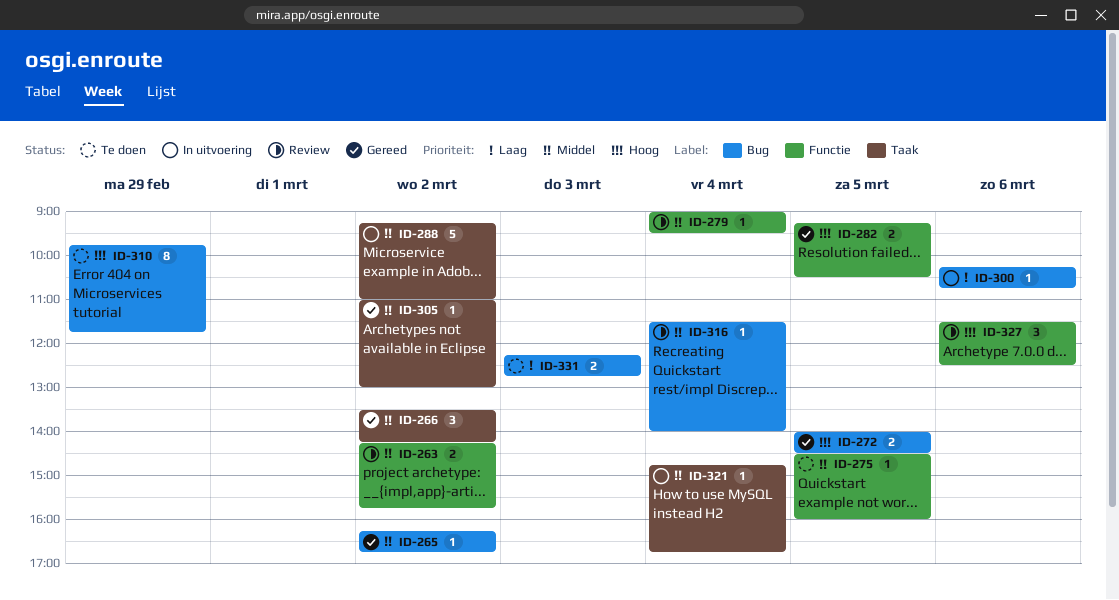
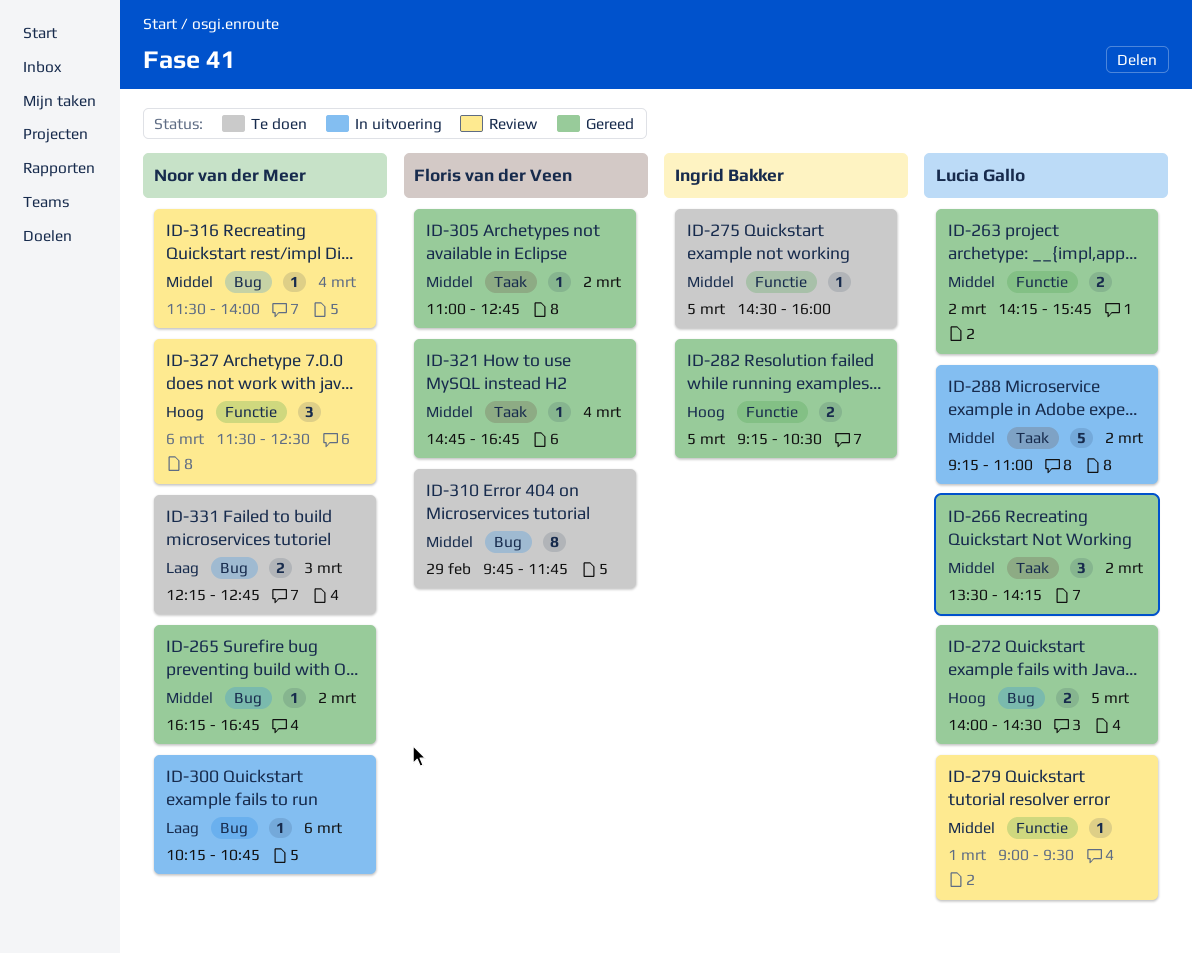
ID-263, status: Review -> Gereed
ID-279, day: Mar 4 -> Mar 1
ID-305, ends: 13:00 -> 12:45
ID-310, priority: Hoog -> Middel
ID-321, status: In uitvoering -> Gereed

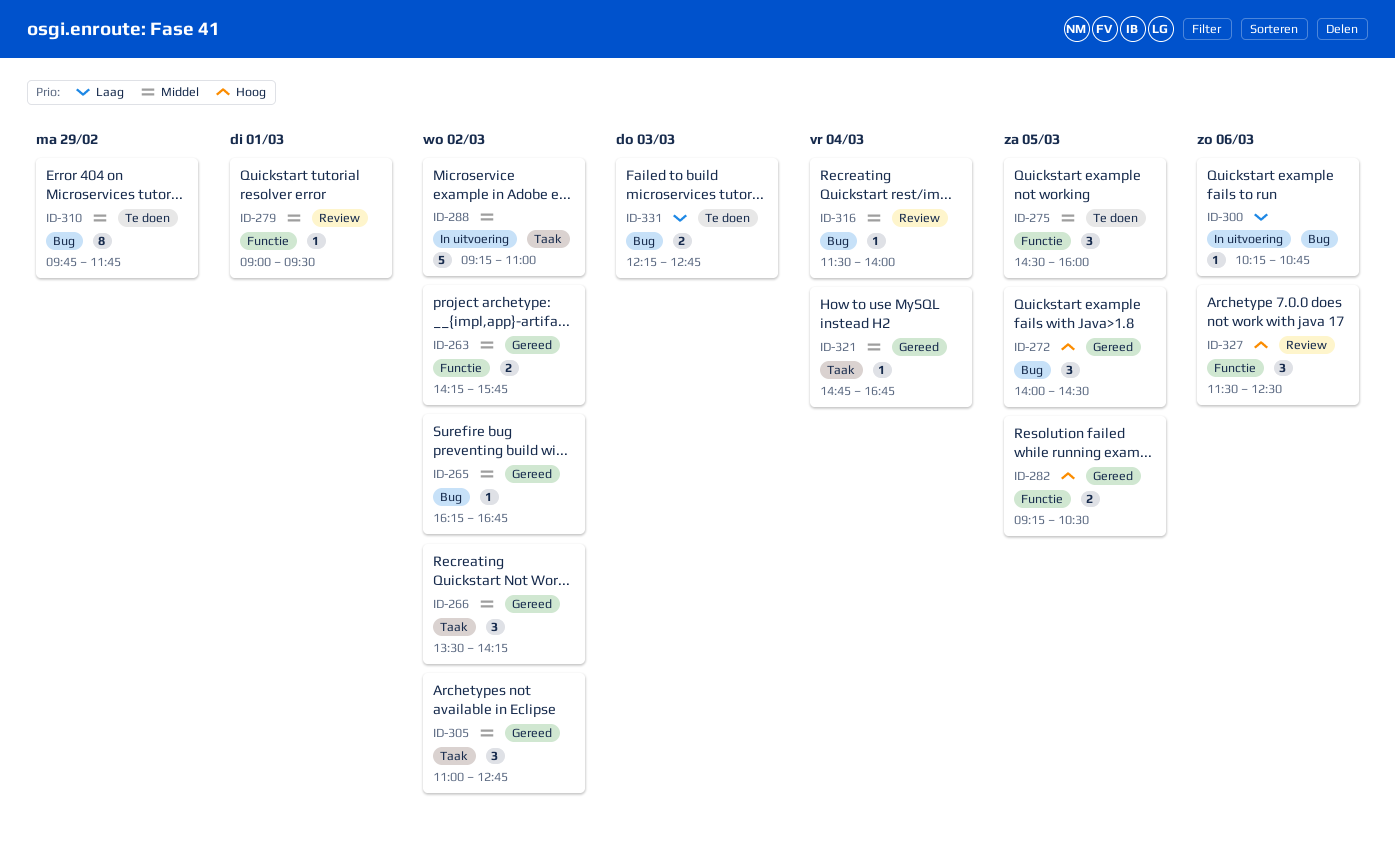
ID-272, estimate: 2 -> 3
ID-275, estimate: 1 -> 3
ID-305, estimate: 1 -> 3

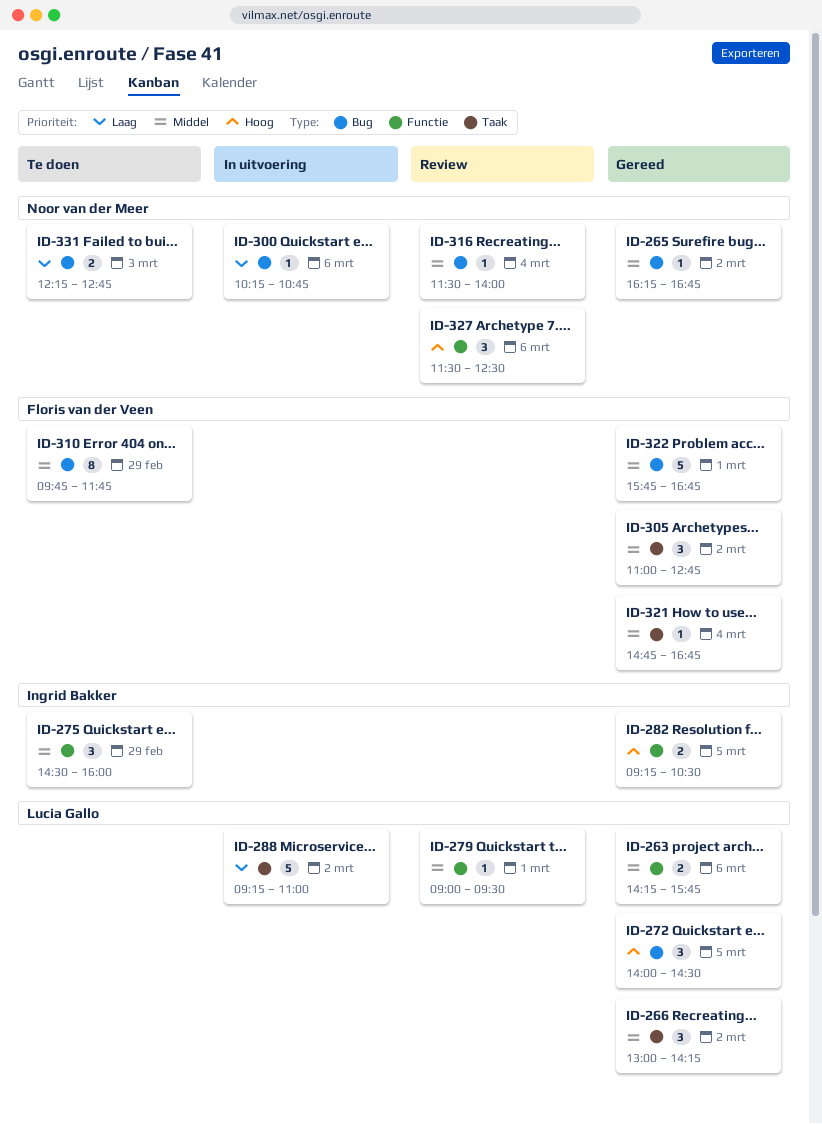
ID-263, day: Mar 2 -> Mar 6
ID-266, begins: 13:30 -> 13:00
ID-275, day: Mar 5 -> Feb 29
ID-288, priority: Middel -> Laag
ID-322: none -> present

